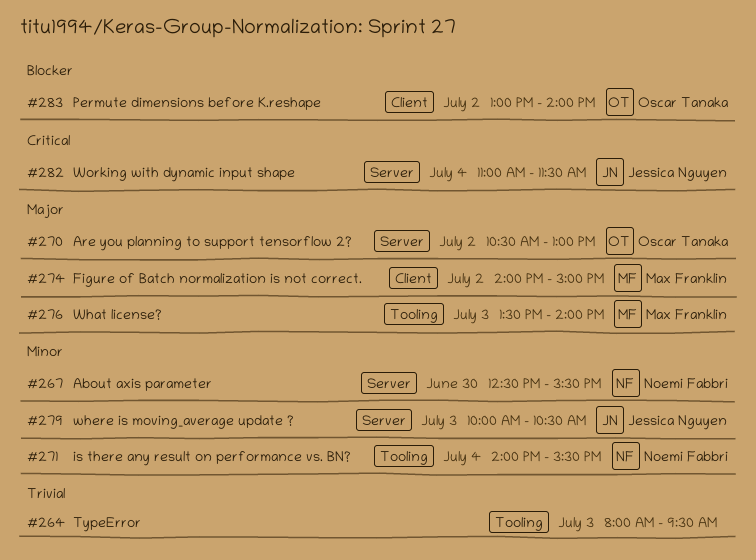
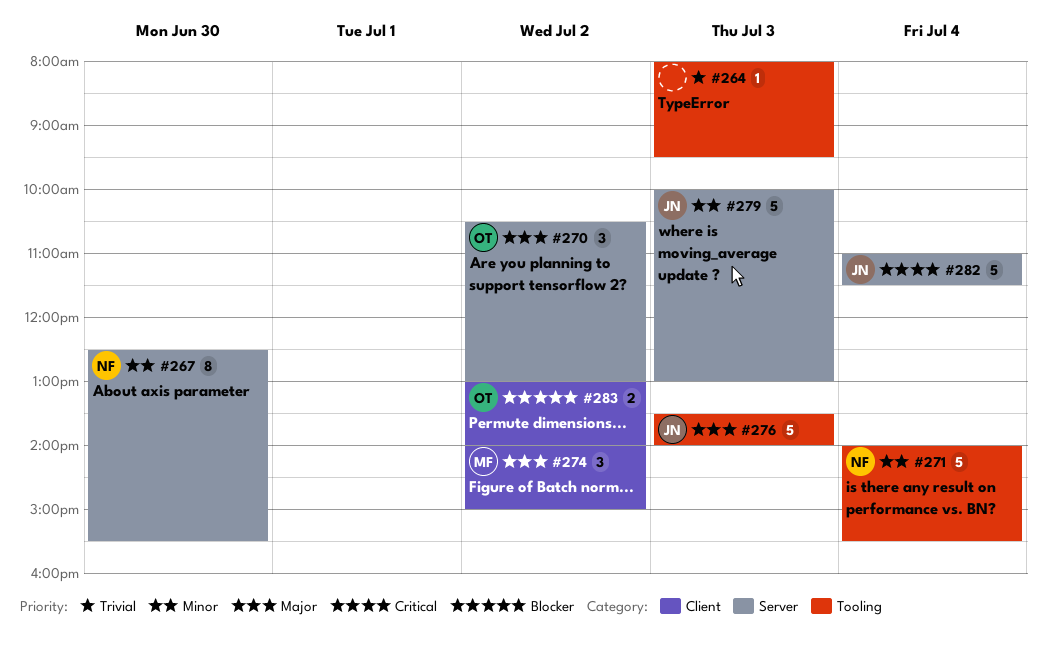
#276, owner: Max Franklin -> Jessica Nguyen
#279, ends: 10:30 -> 13:00

